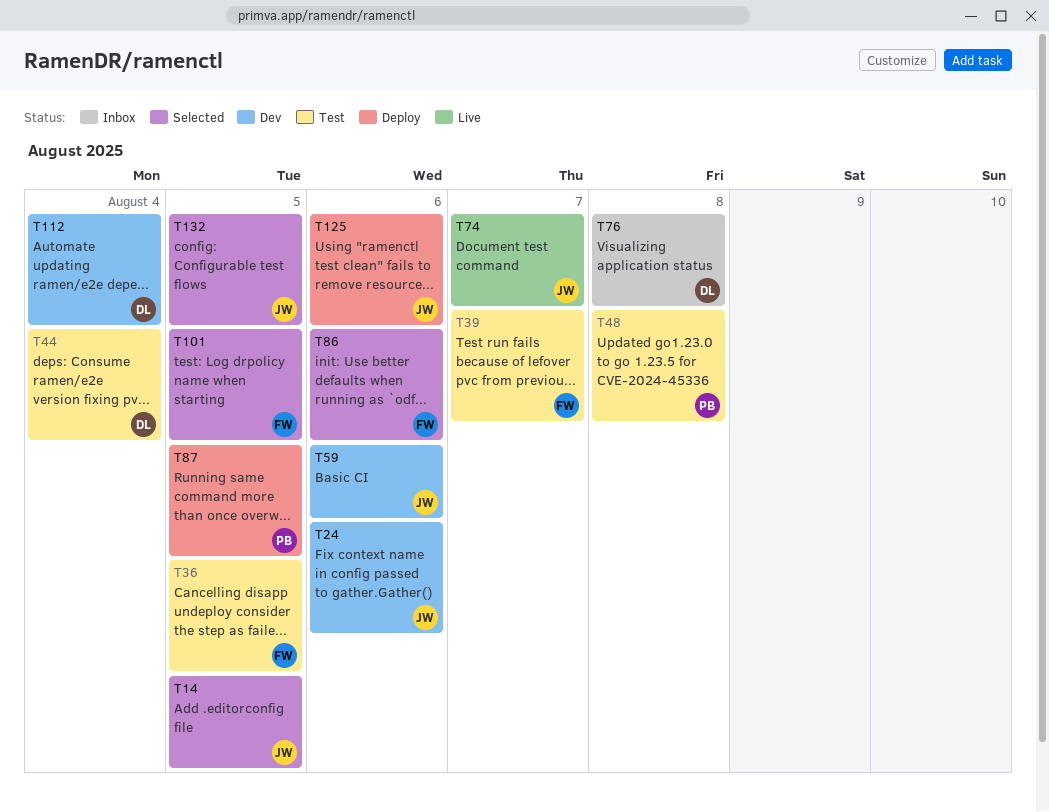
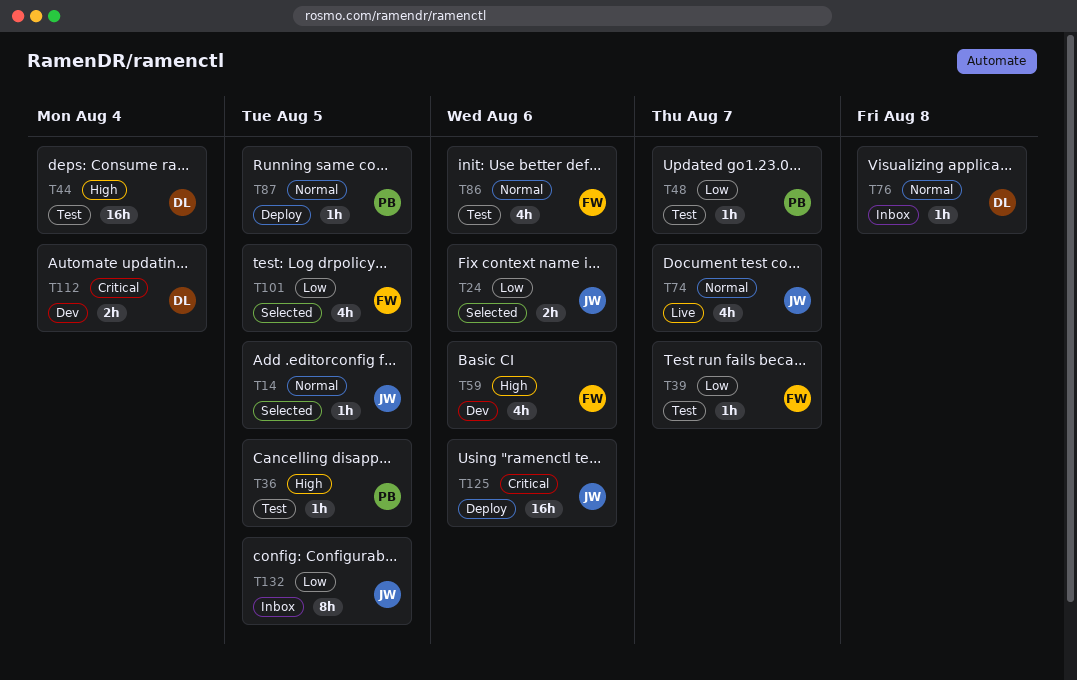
T24, status: Dev -> Selected
T36, owner: FW -> PB
T48, due: Aug 8 -> Aug 7
T59, owner: JW -> FW
T86, status: Selected -> Test
T132, status: Selected -> Inbox

